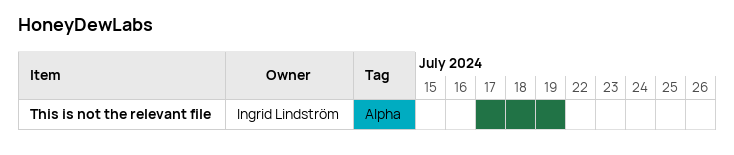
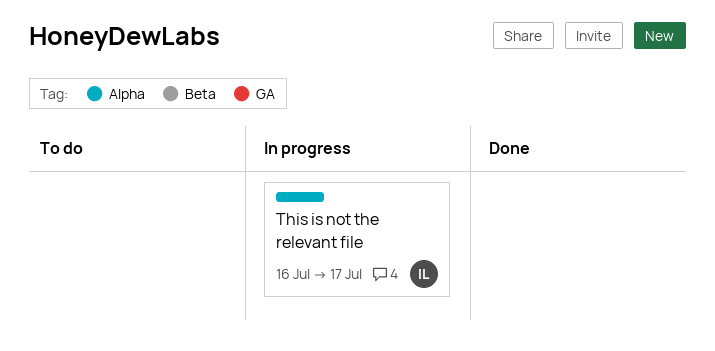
This is not the relevant file, start: Jul 17 -> Jul 16
This is not the relevant file, due: Jul 19 -> Jul 17

